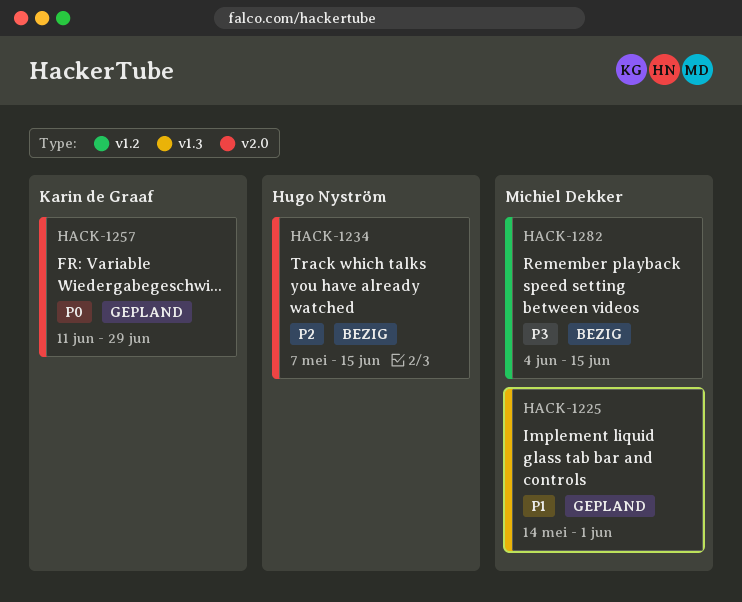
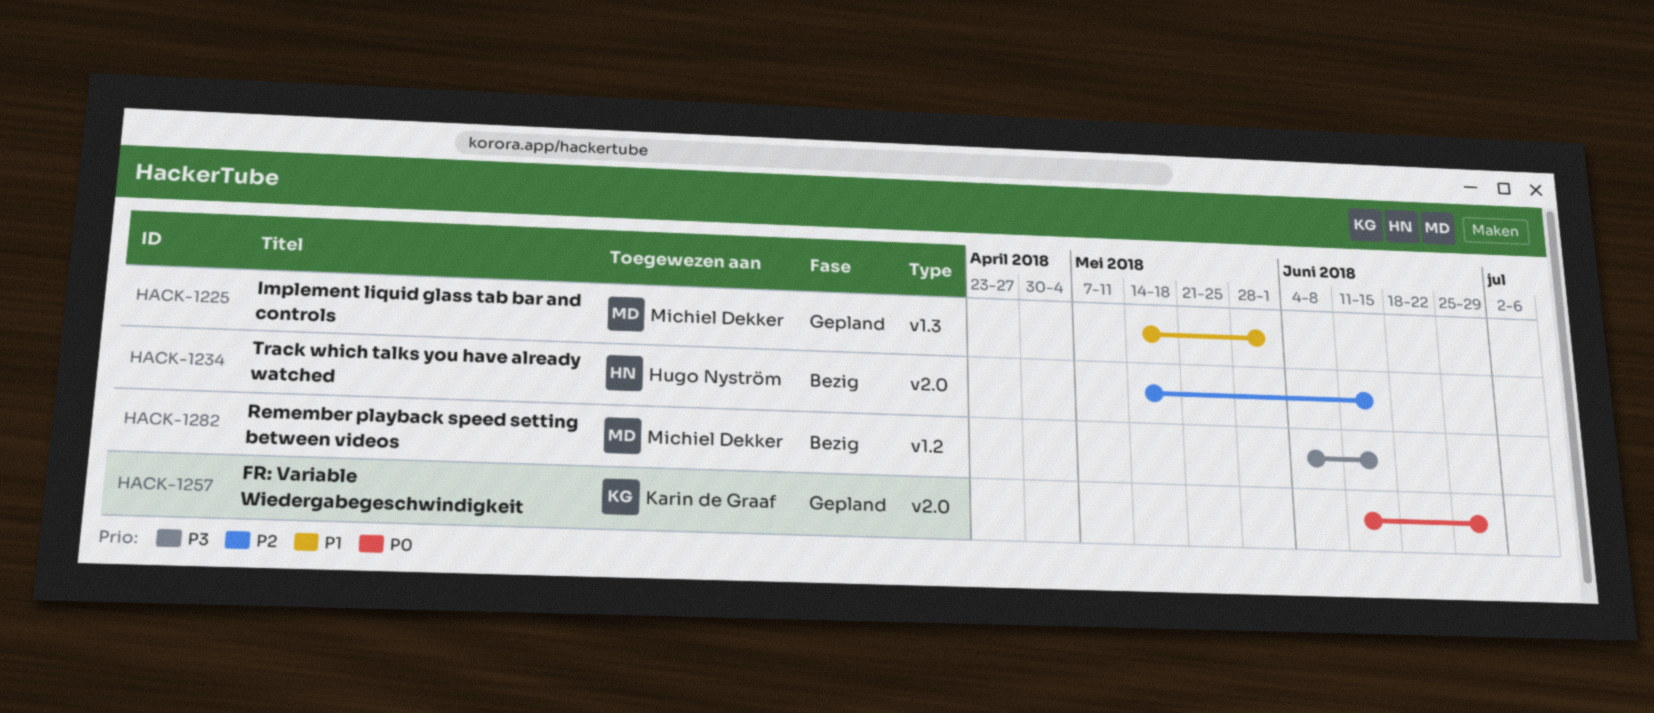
HACK-1234, start: May 7 -> May 14

